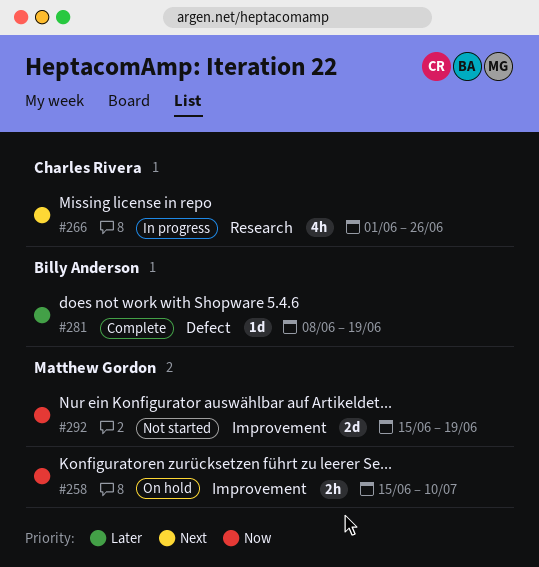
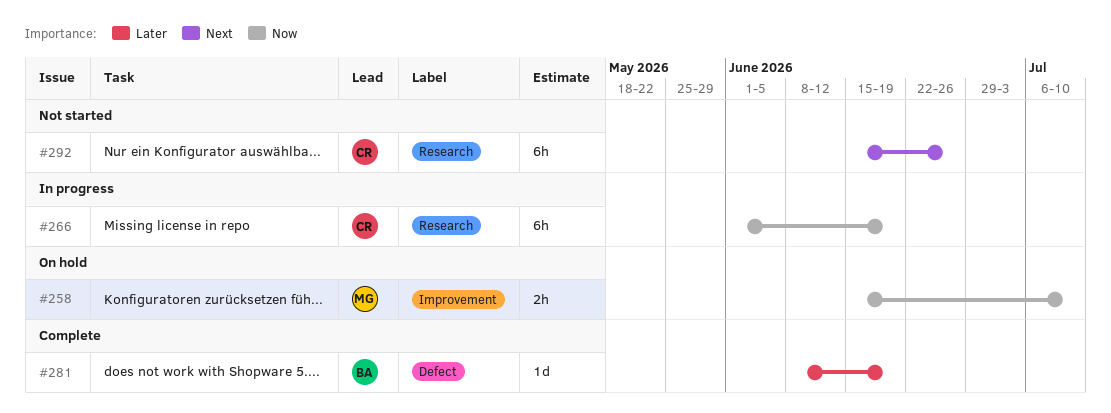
#266, priority: Next -> Now
#266, estimate: 4h -> 6h
#266, due: Jun 26 -> Jun 19
#292, owner: Matthew Gordon -> Charles Rivera
#292, priority: Now -> Next
#292, label: Improvement -> Research
#292, estimate: 2d -> 6h
#292, due: Jun 19 -> Jun 26

